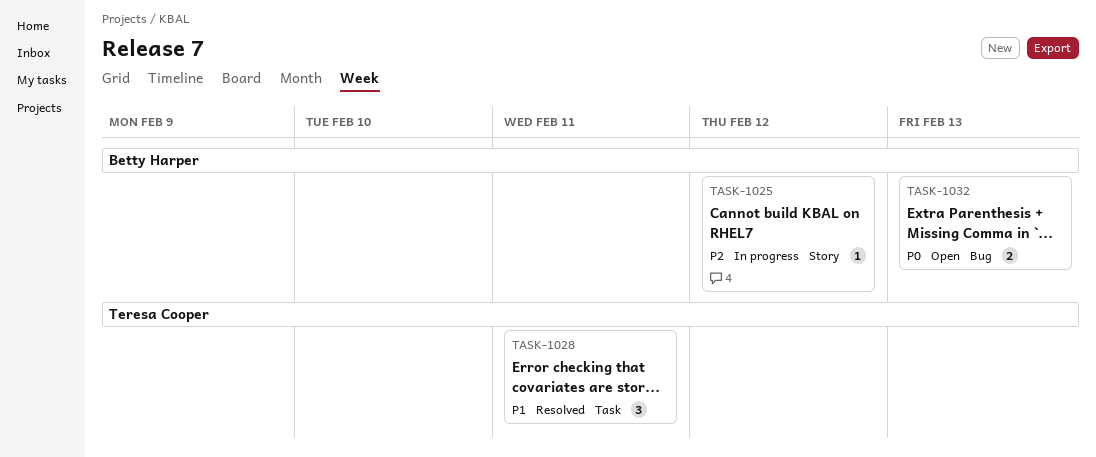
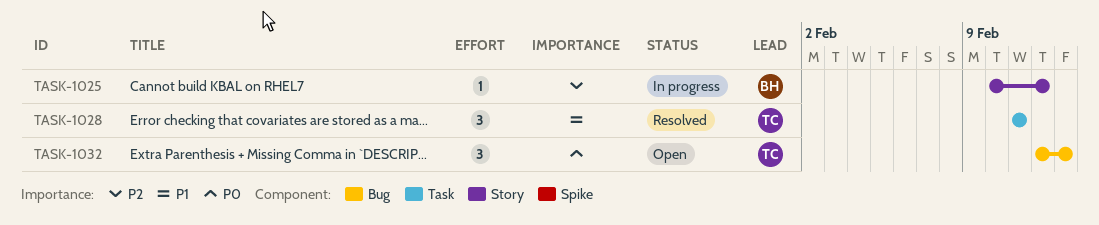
TASK-1032, owner: Betty Harper -> Teresa Cooper
TASK-1032, estimate: 2 -> 3

